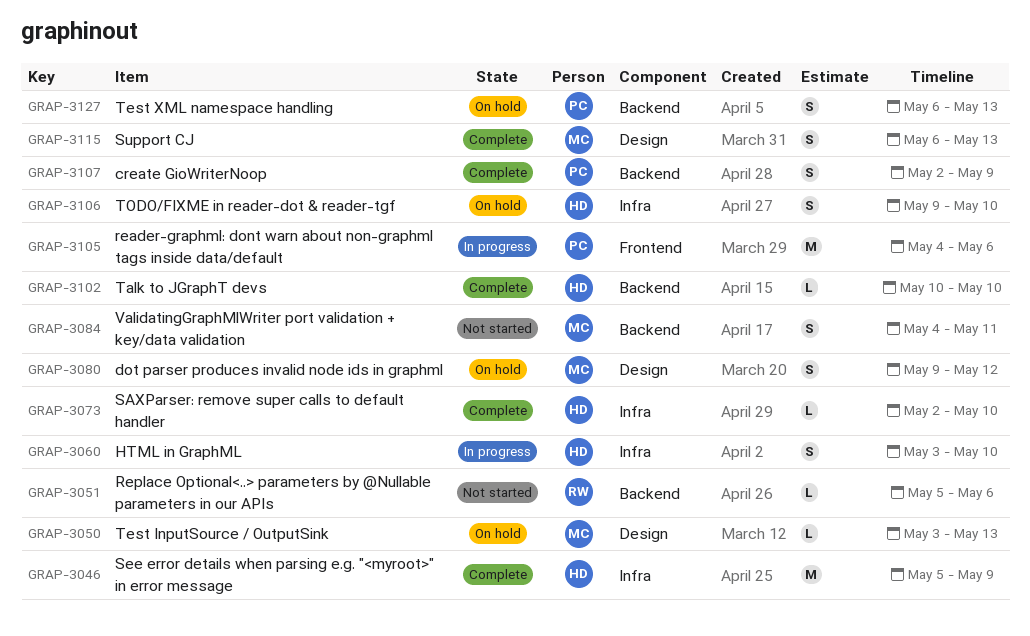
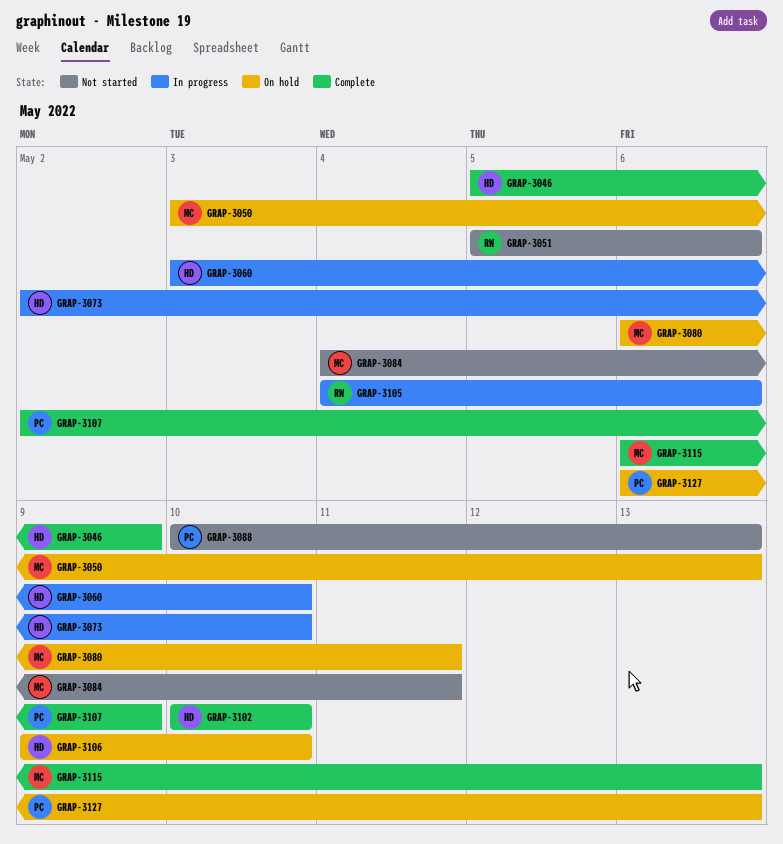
GRAP-3073, status: Complete -> In progress
GRAP-3080, start: May 9 -> May 6
GRAP-3080, due: May 12 -> May 11
GRAP-3088: none -> present
GRAP-3105, owner: PC -> RW

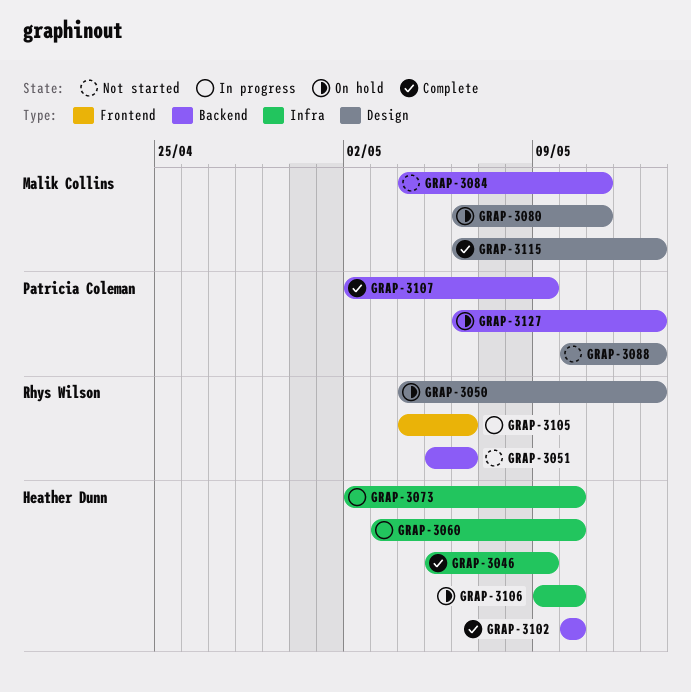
GRAP-3050, owner: Malik Collins -> Rhys Wilson
GRAP-3050, start: May 3 -> May 4

